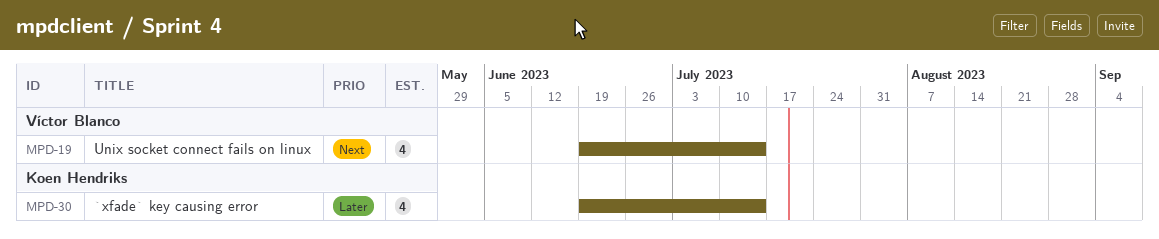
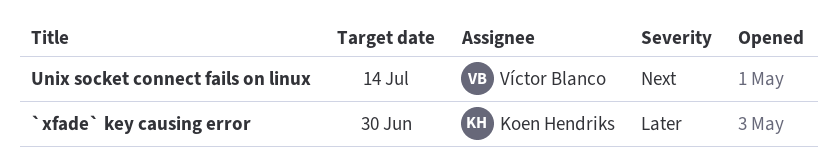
`xfade` key causing error, due: Jul 14 -> Jun 30

